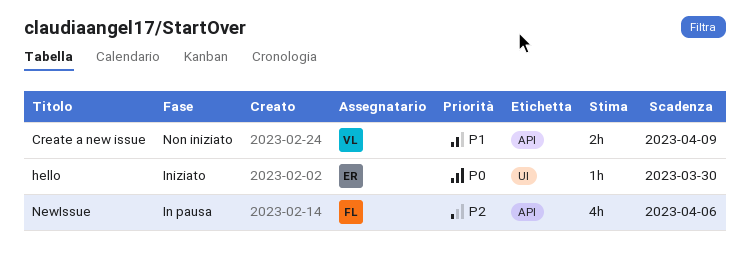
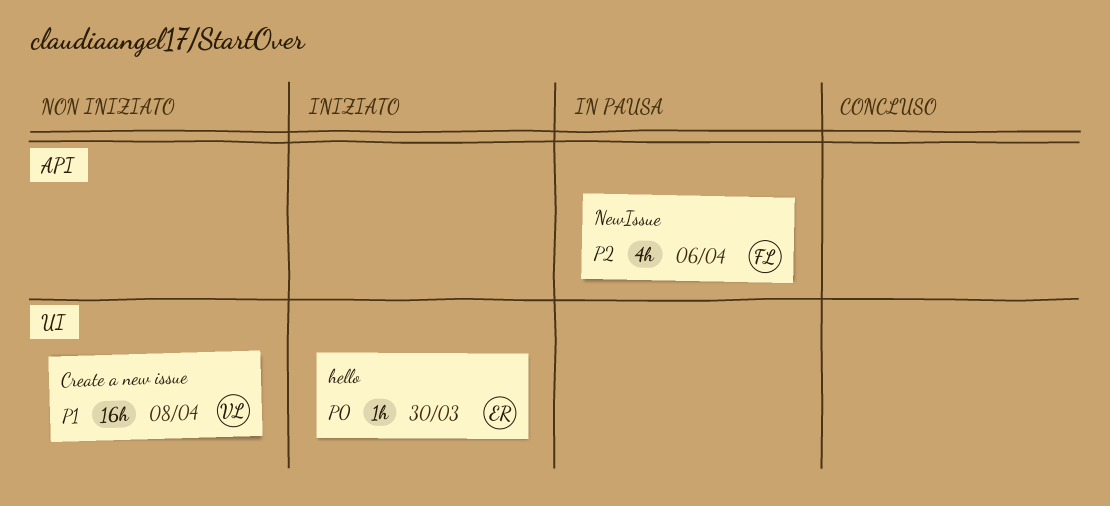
Create a new issue, label: API -> UI
Create a new issue, estimate: 2h -> 16h
Create a new issue, due: Apr 9 -> Apr 8

